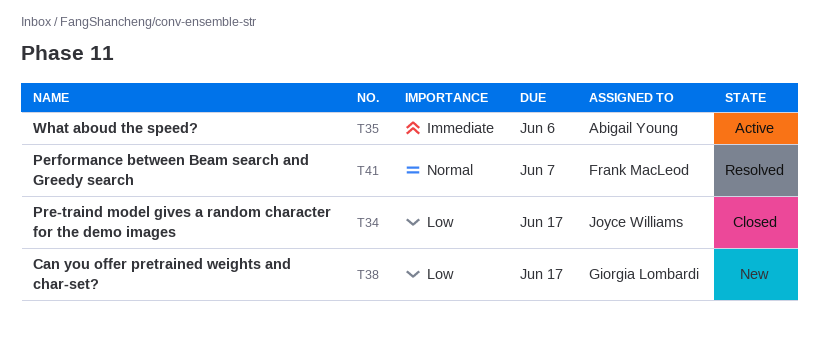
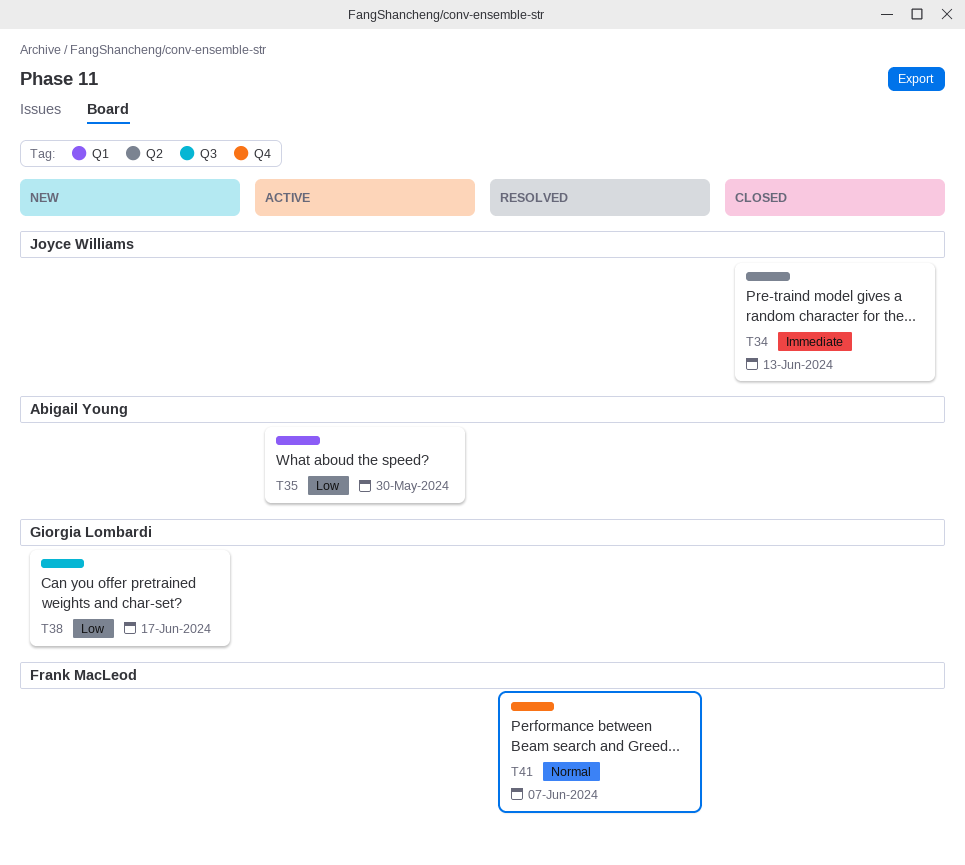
T34, priority: Low -> Immediate
T34, due: Jun 17 -> Jun 13
T35, priority: Immediate -> Low
T35, due: Jun 6 -> May 30

